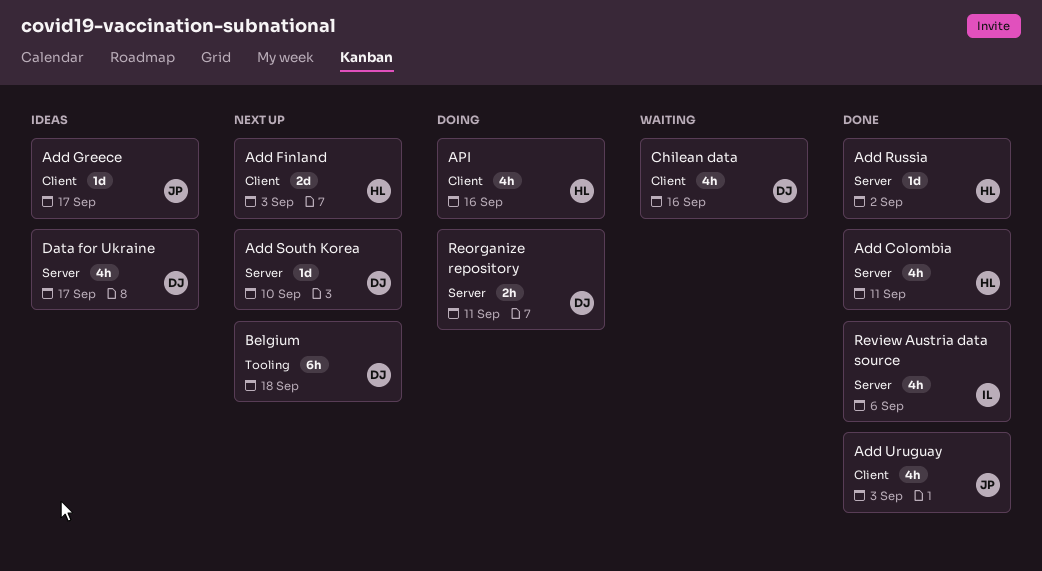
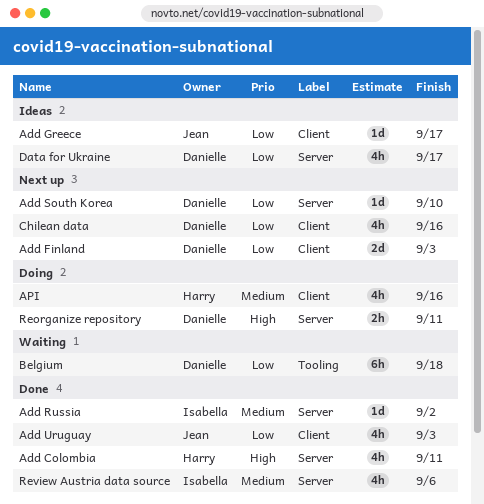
Add Finland, owner: Harry -> Danielle
Add Russia, owner: Harry -> Isabella
Belgium, status: Next up -> Waiting
Chilean data, status: Waiting -> Next up

